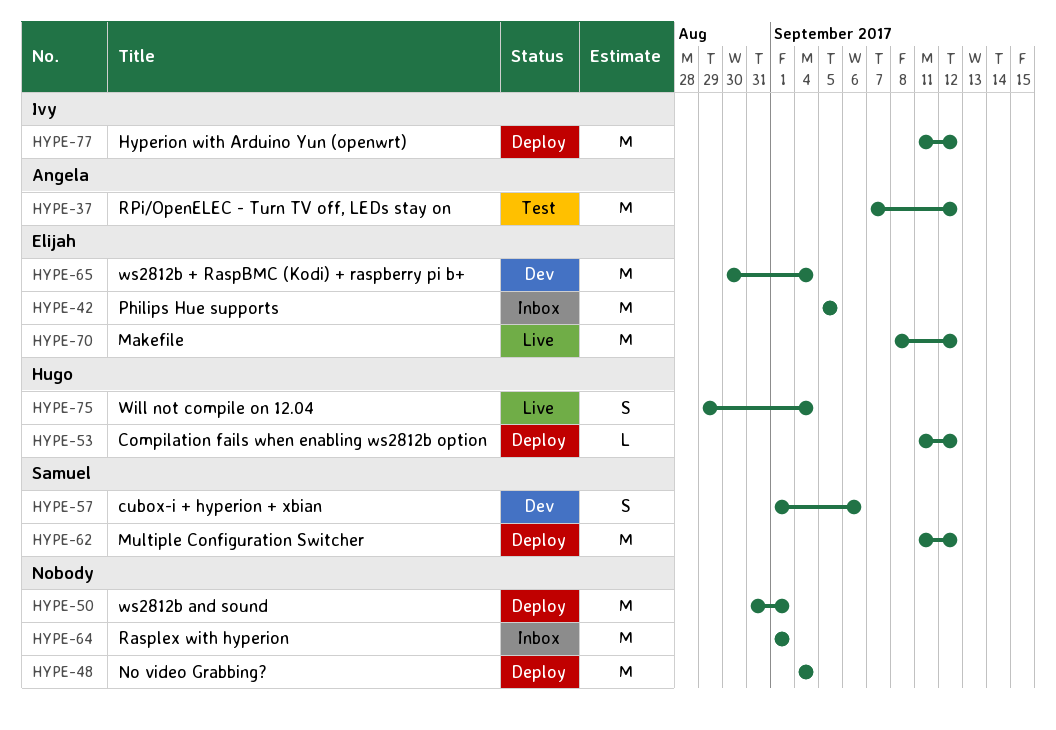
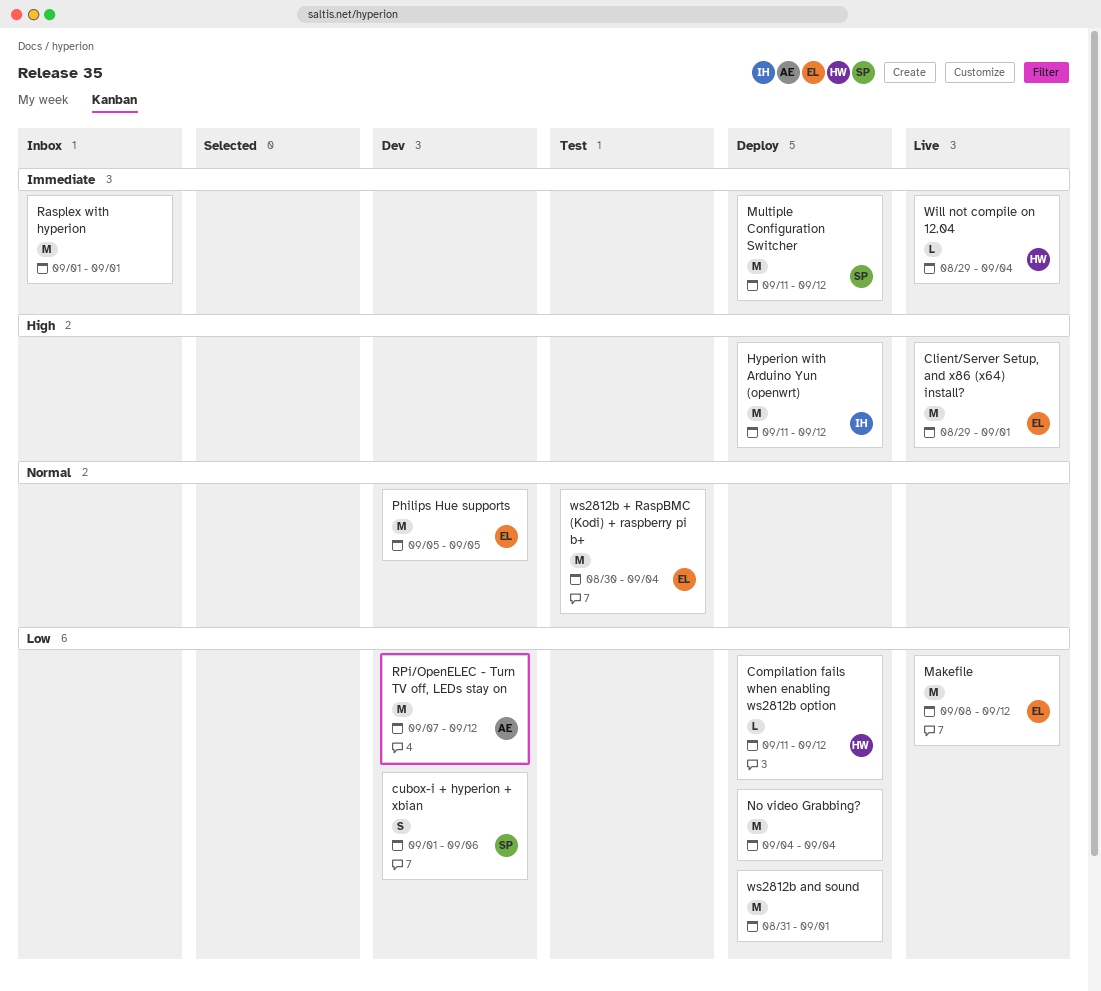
Client/Server Setup, and x86 (x64) install?: none -> present
Philips Hue supports, status: Inbox -> Dev
RPi/OpenELEC - Turn TV off, LEDs stay on, status: Test -> Dev
Will not compile on 12.04, estimate: S -> L
ws2812b + RaspBMC (Kodi) + raspberry pi b+, status: Dev -> Test

